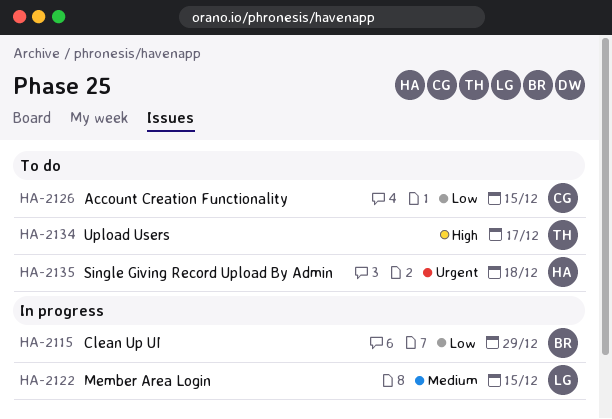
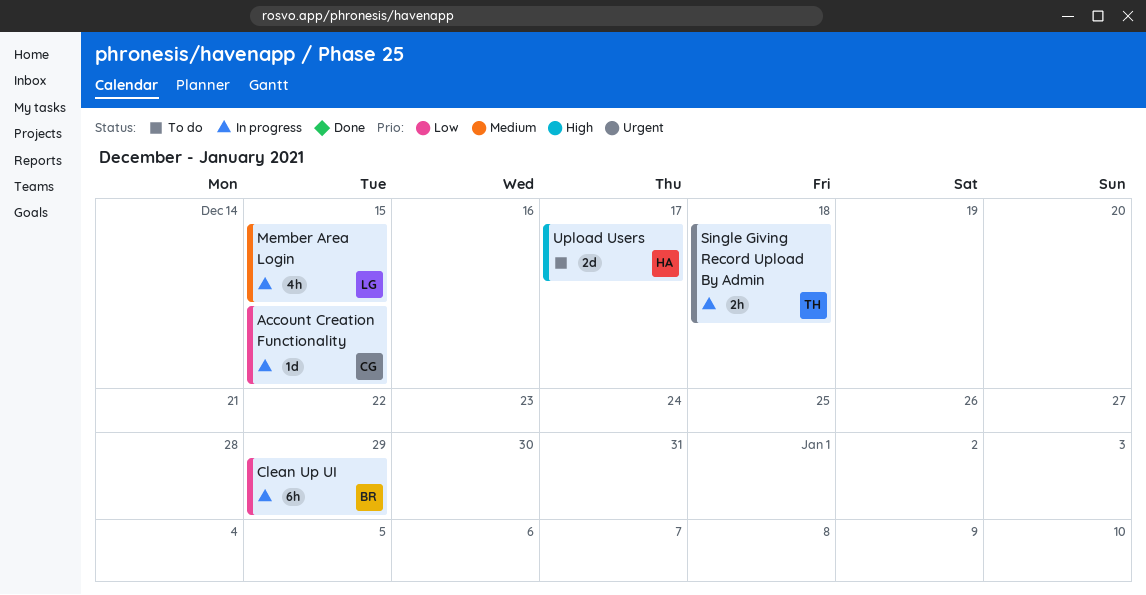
Account Creation Functionality, status: To do -> In progress
Single Giving Record Upload By Admin, status: To do -> In progress
Single Giving Record Upload By Admin, owner: HA -> TH
Upload Users, owner: TH -> HA

